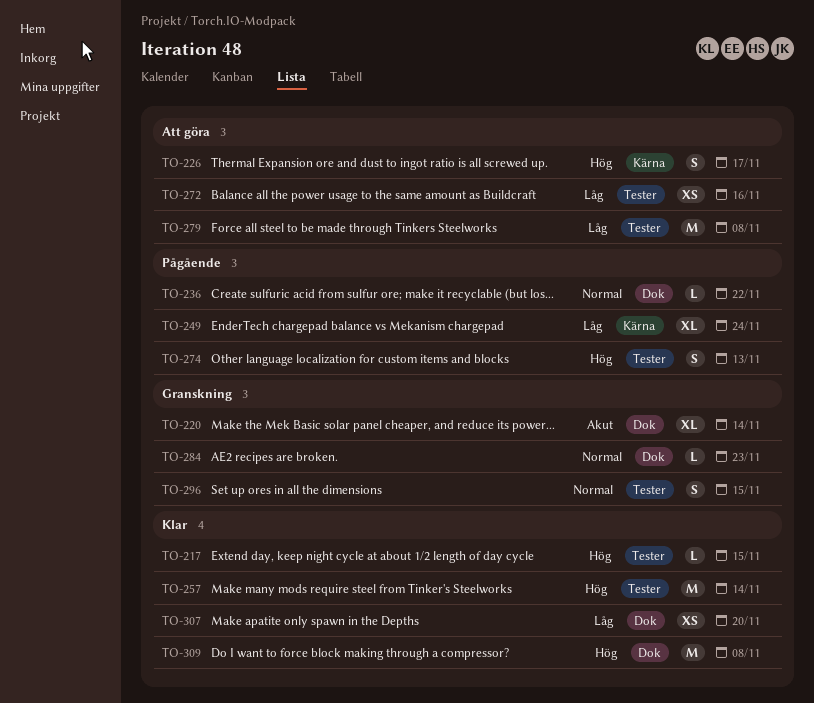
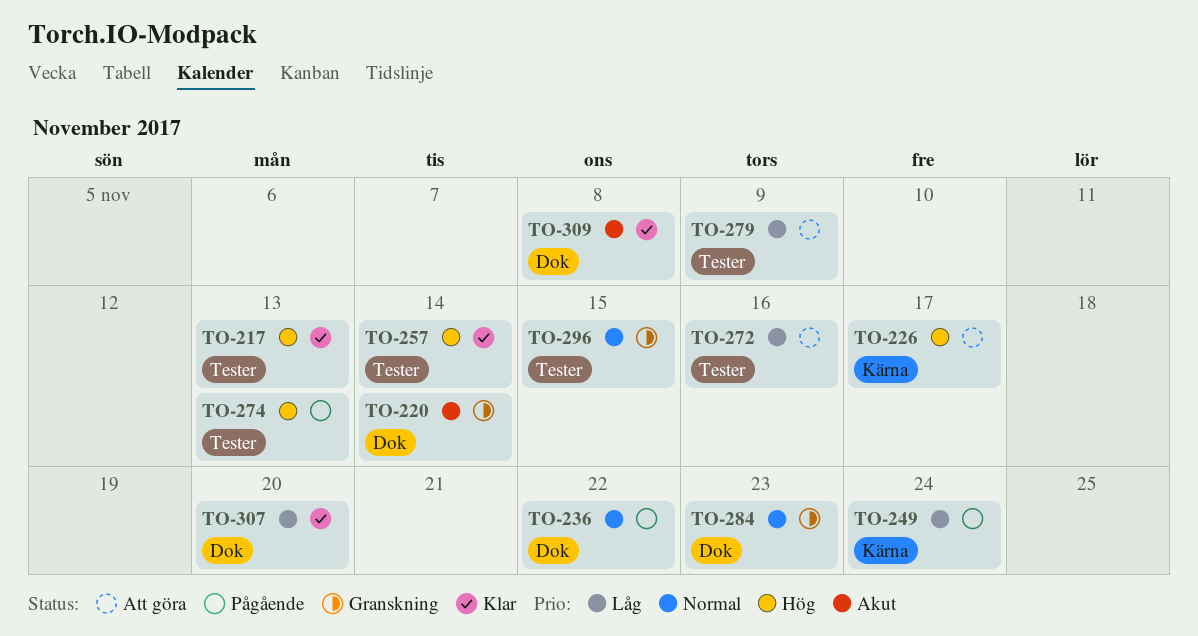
TO-217, due: Nov 15 -> Nov 13
TO-279, due: Nov 8 -> Nov 9
TO-309, priority: Hög -> Akut

